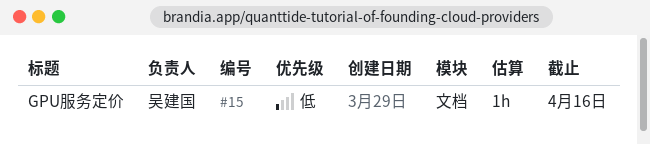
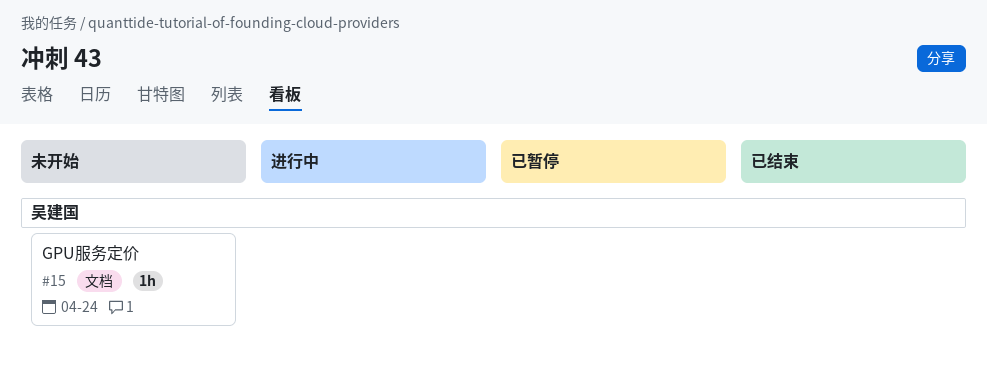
#15, due: Apr 16 -> Apr 24

